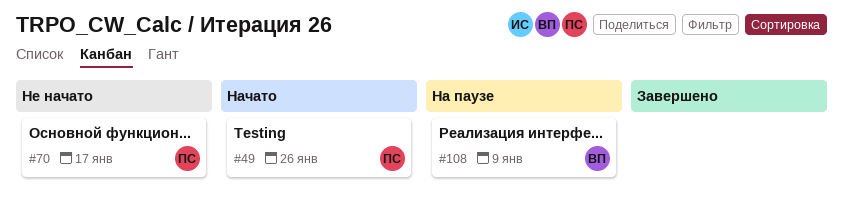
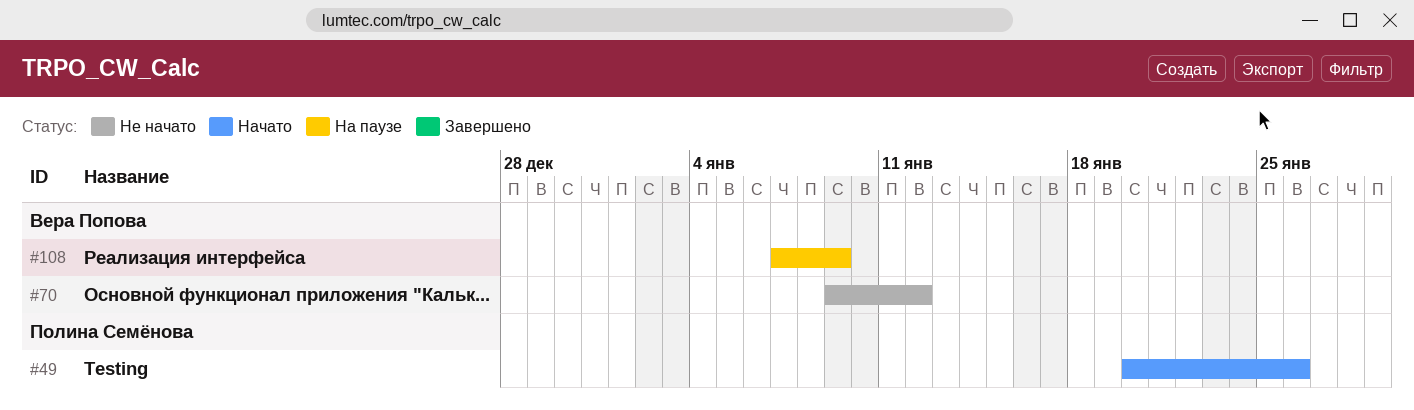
#70, owner: Полина Семёнова -> Вера Попова
#70, due: Jan 17 -> Jan 12

